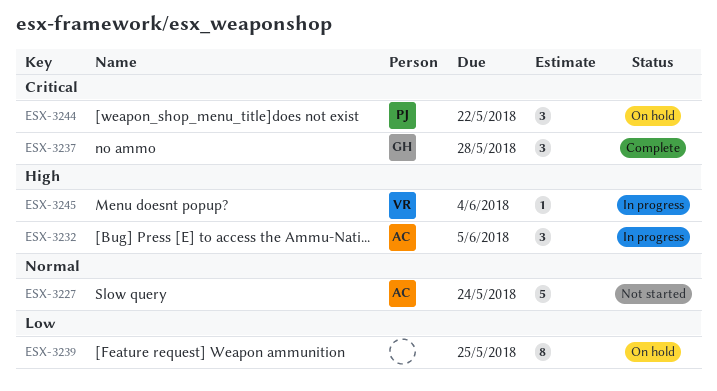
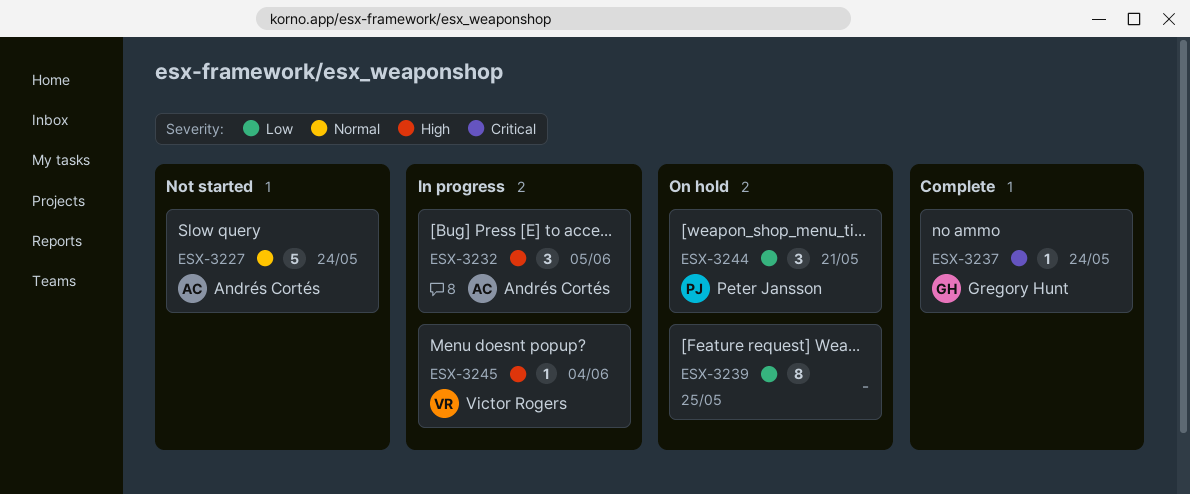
ESX-3237, estimate: 3 -> 1
ESX-3237, due: May 28 -> May 24
ESX-3244, priority: Critical -> Low
ESX-3244, due: May 22 -> May 21

